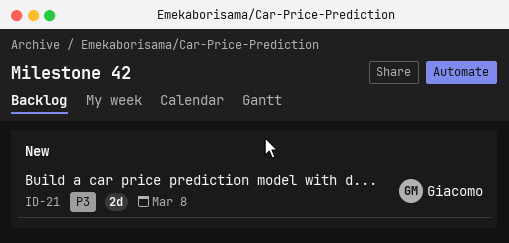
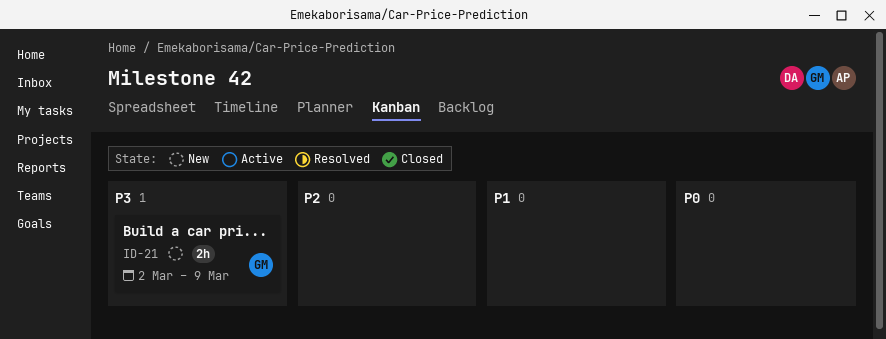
ID-21, estimate: 2d -> 2h
ID-21, due: Mar 8 -> Mar 9

